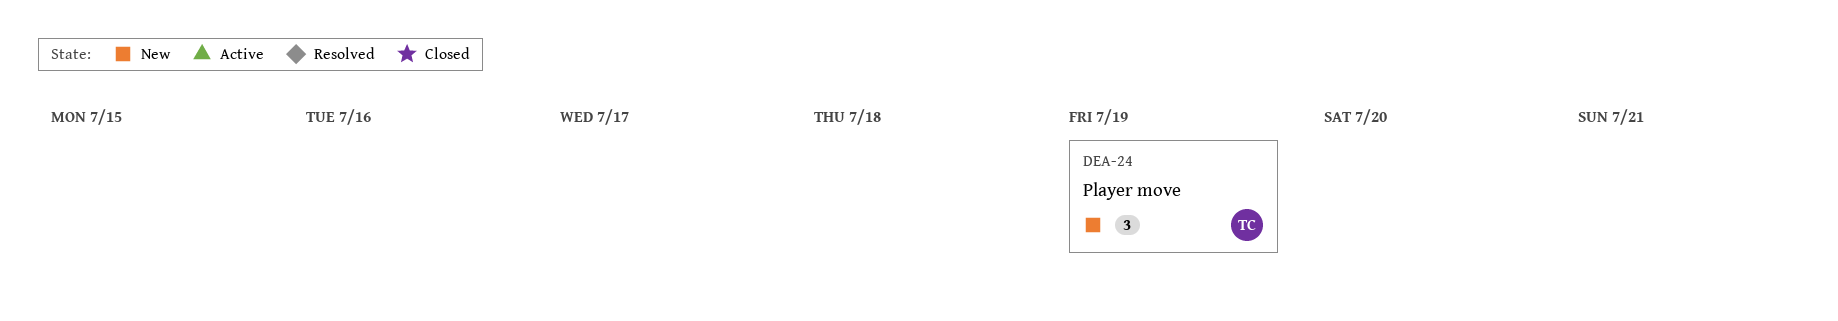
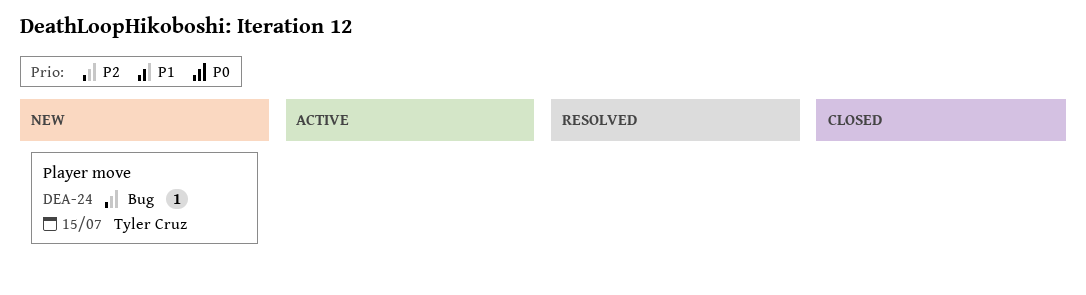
DEA-24, estimate: 3 -> 1
DEA-24, due: Jul 19 -> Jul 15

